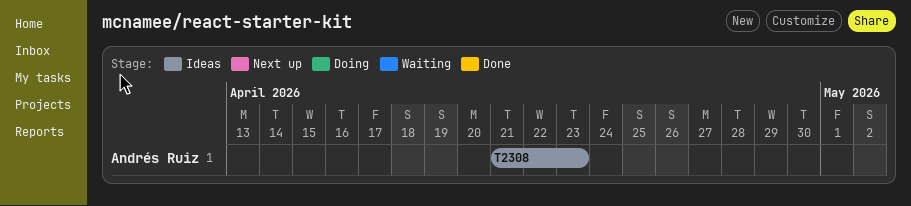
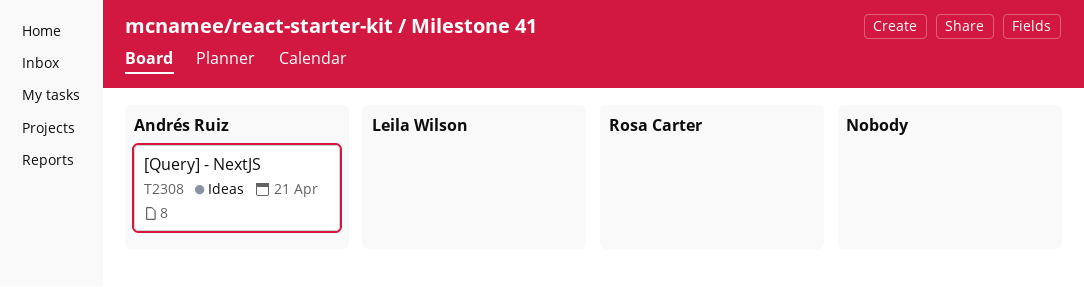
T2308, due: Apr 23 -> Apr 21

